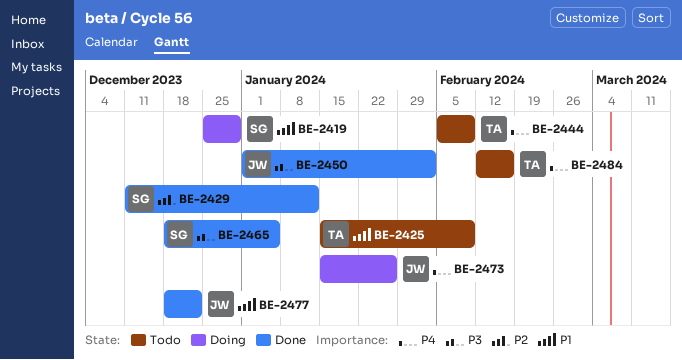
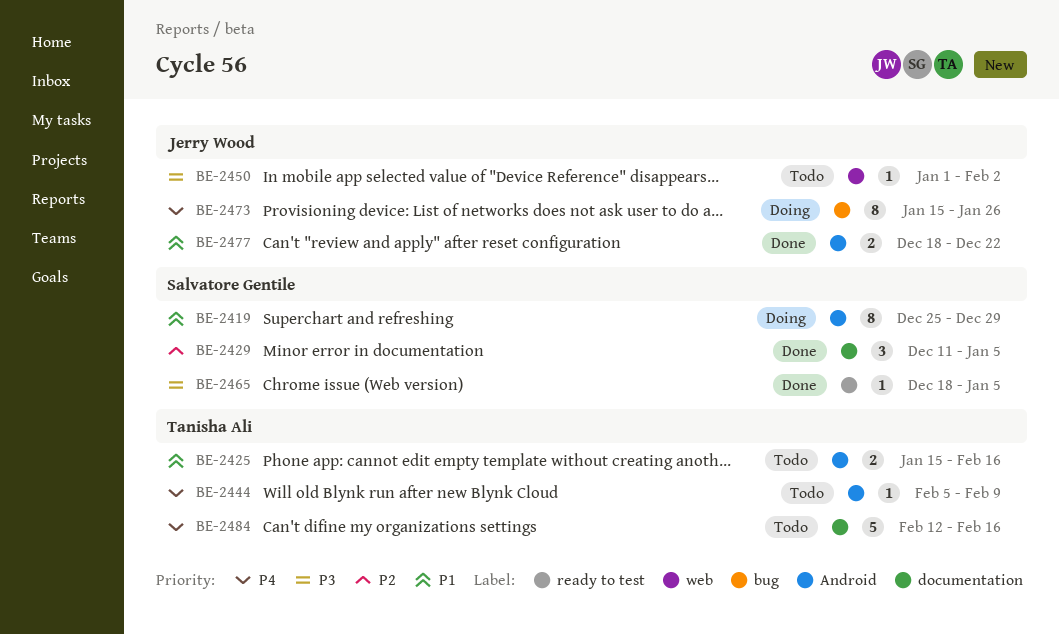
BE-2425, due: Feb 9 -> Feb 16
BE-2429, due: Jan 12 -> Jan 5
BE-2450, status: Done -> Todo

